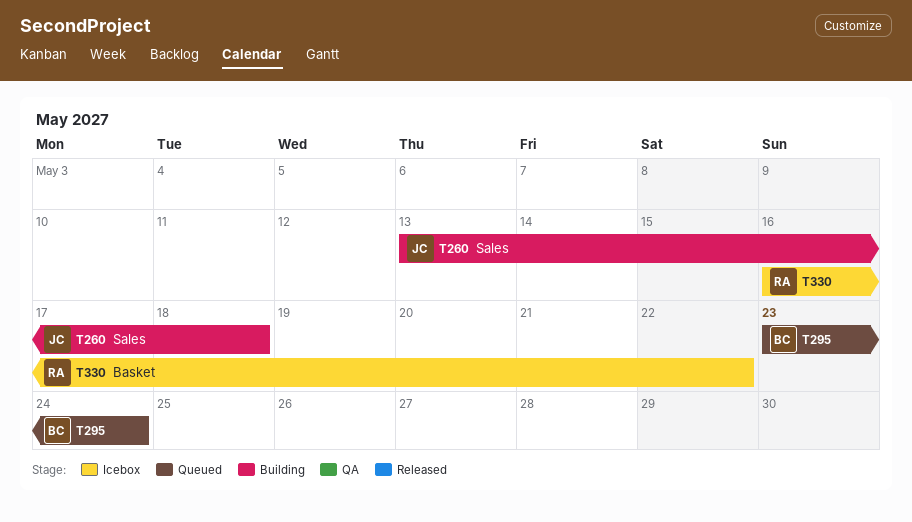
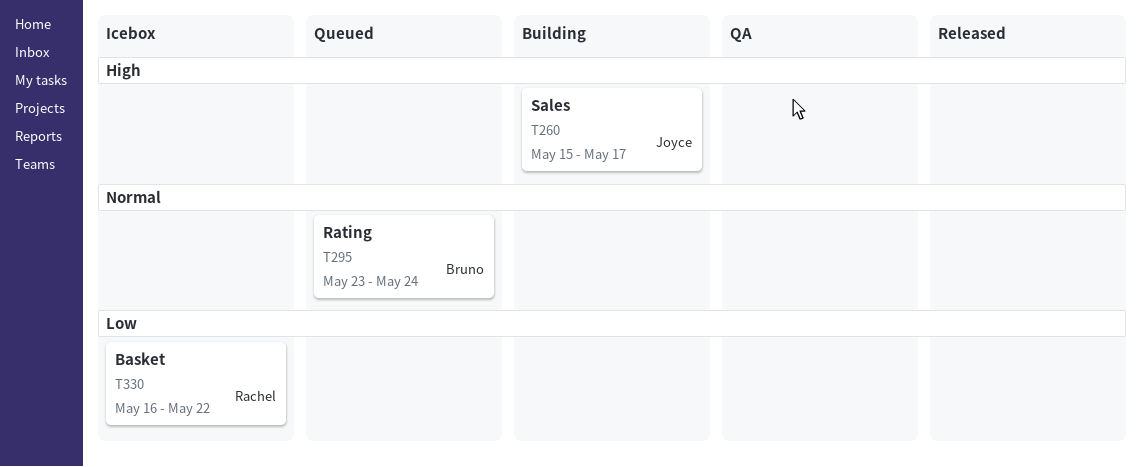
T260, start: May 13 -> May 15
T260, due: May 18 -> May 17

